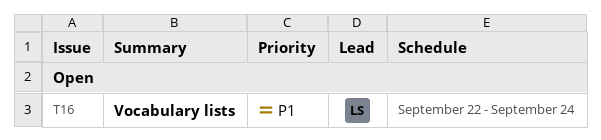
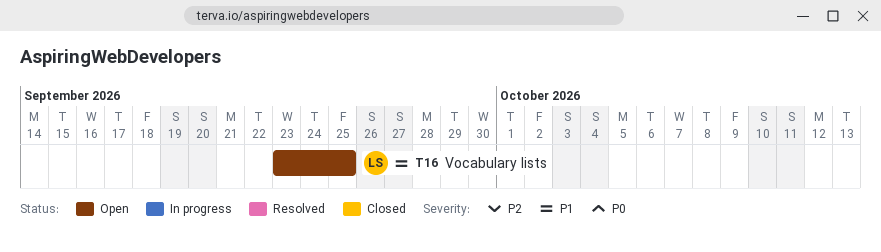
T16, start: Sep 22 -> Sep 23
T16, due: Sep 24 -> Sep 25

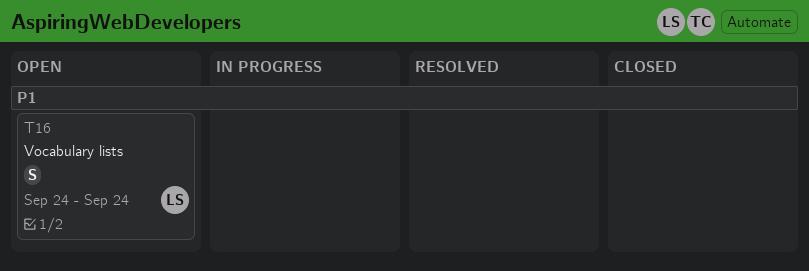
T16, start: Sep 23 -> Sep 24
T16, due: Sep 25 -> Sep 24

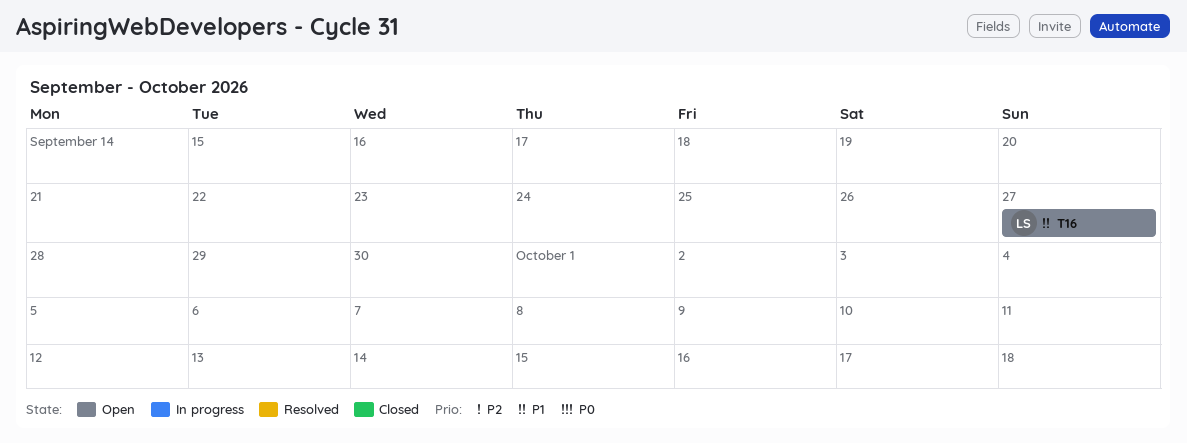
T16, start: Sep 24 -> Sep 27
T16, due: Sep 24 -> Sep 27

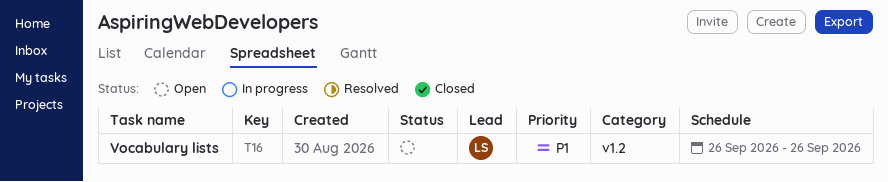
T16, start: Sep 27 -> Sep 26
T16, due: Sep 27 -> Sep 26

